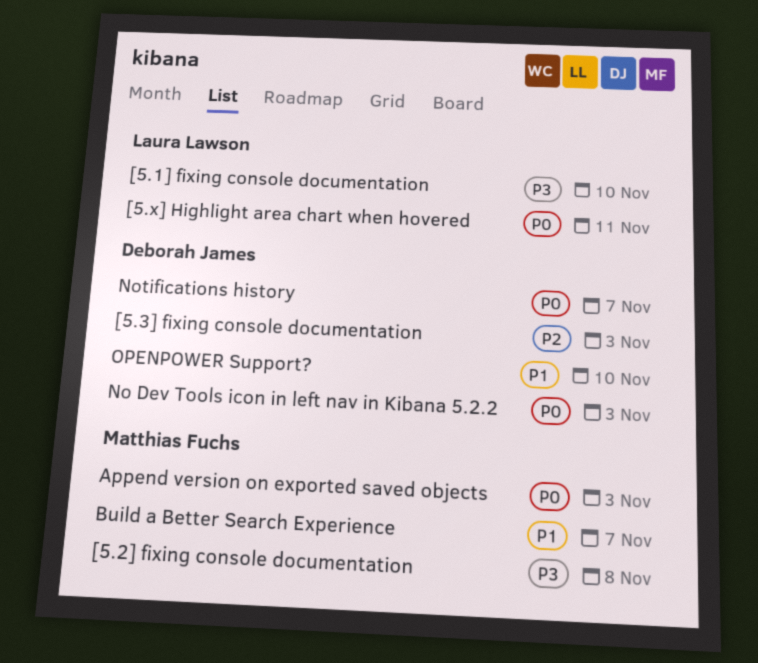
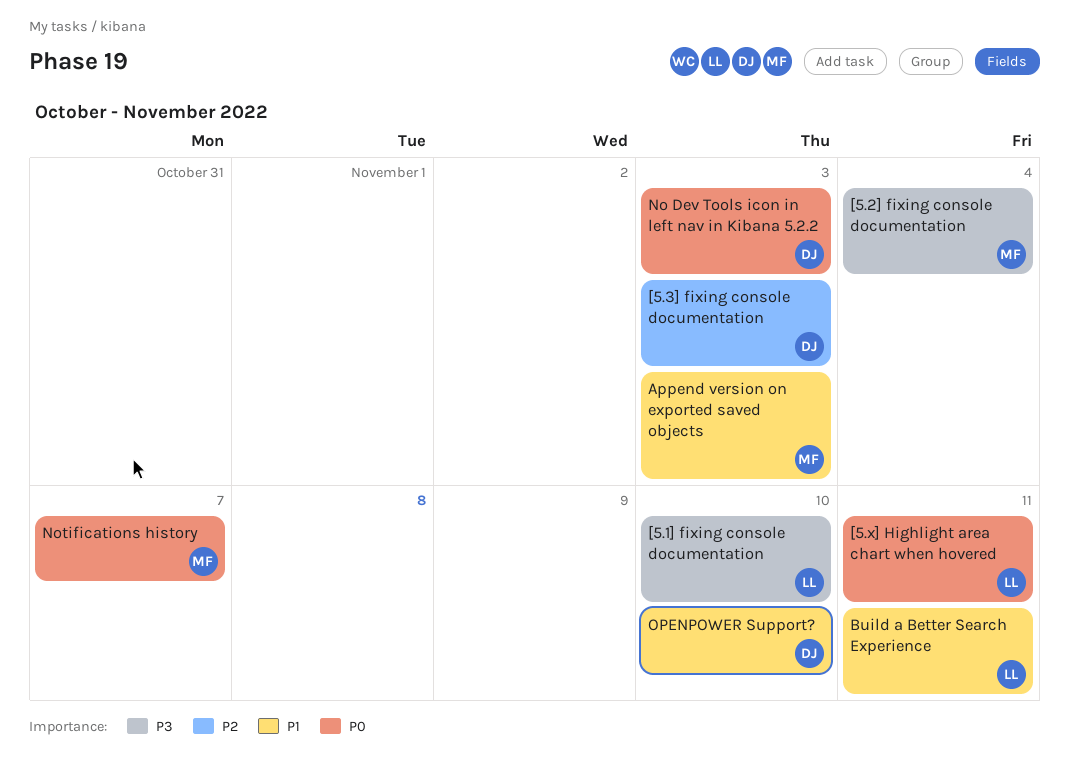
[5.2] fixing console documentation, due: Nov 8 -> Nov 4
Append version on exported saved objects, priority: P0 -> P1
Build a Better Search Experience, owner: Matthias Fuchs -> Laura Lawson
Build a Better Search Experience, due: Nov 7 -> Nov 11
Notifications history, owner: Deborah James -> Matthias Fuchs

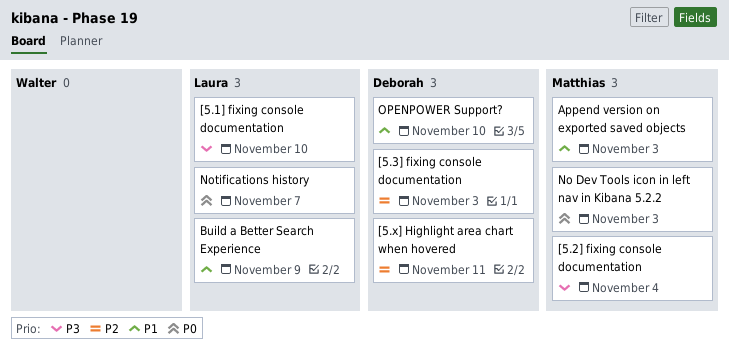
[5.x] Highlight area chart when hovered, owner: Laura -> Deborah
[5.x] Highlight area chart when hovered, priority: P0 -> P2
Build a Better Search Experience, due: Nov 11 -> Nov 9
No Dev Tools icon in left nav in Kibana 5.2.2, owner: Deborah -> Matthias
Notifications history, owner: Matthias -> Laura

